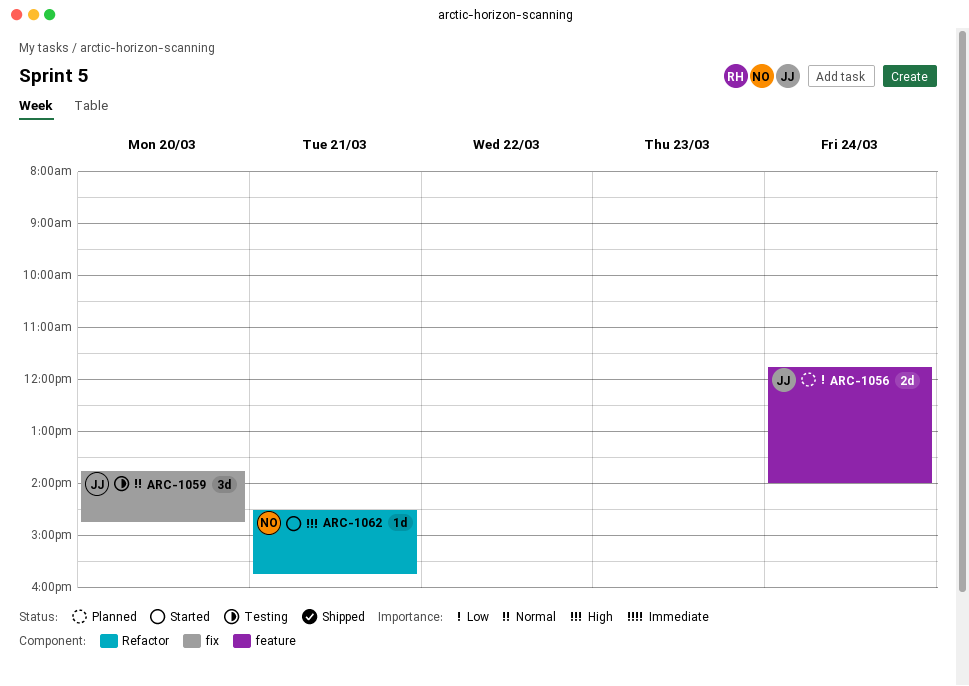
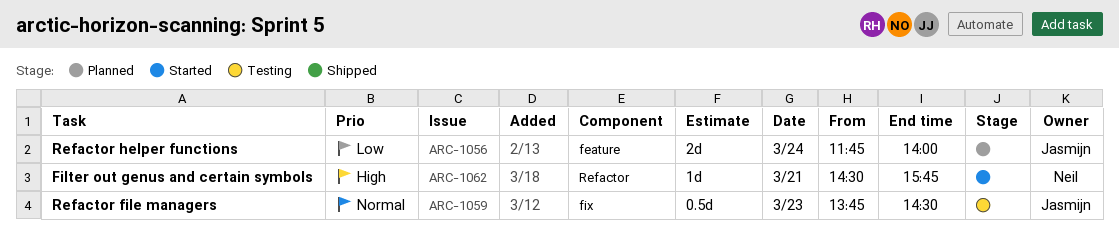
ARC-1059, estimate: 3d -> 0.5d
ARC-1059, day: Mar 20 -> Mar 23
ARC-1059, ends: 14:45 -> 14:30

